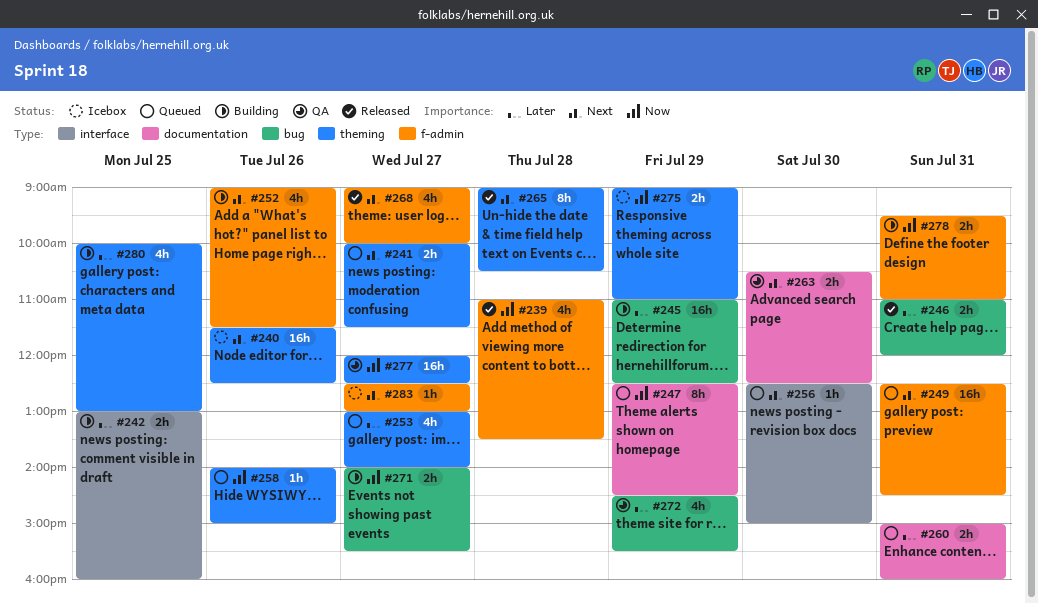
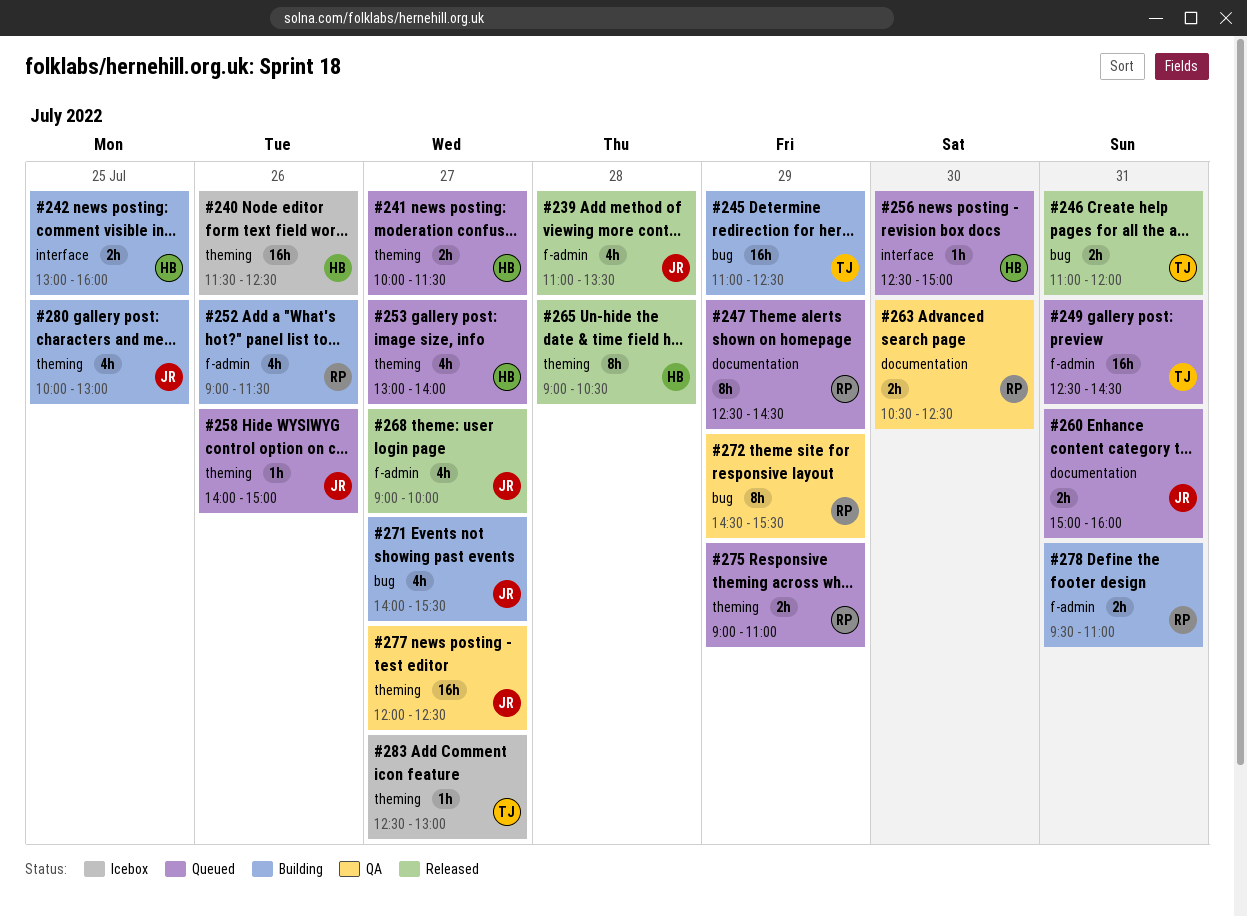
#271, estimate: 2h -> 4h
#272, estimate: 4h -> 8h
#275, status: Icebox -> Queued
#283, label: f-admin -> theming

